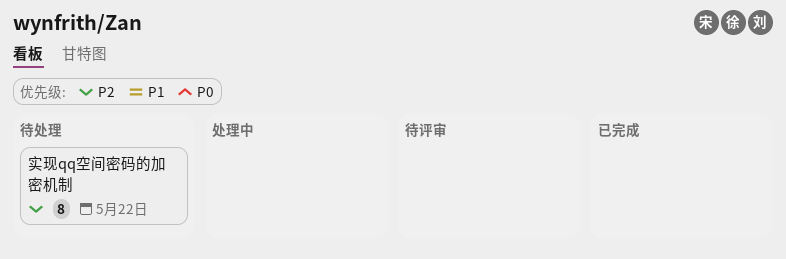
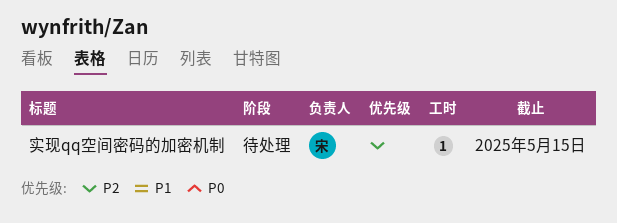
实现qq空间密码的加密机制, estimate: 8 -> 1
实现qq空间密码的加密机制, due: May 22 -> May 15

